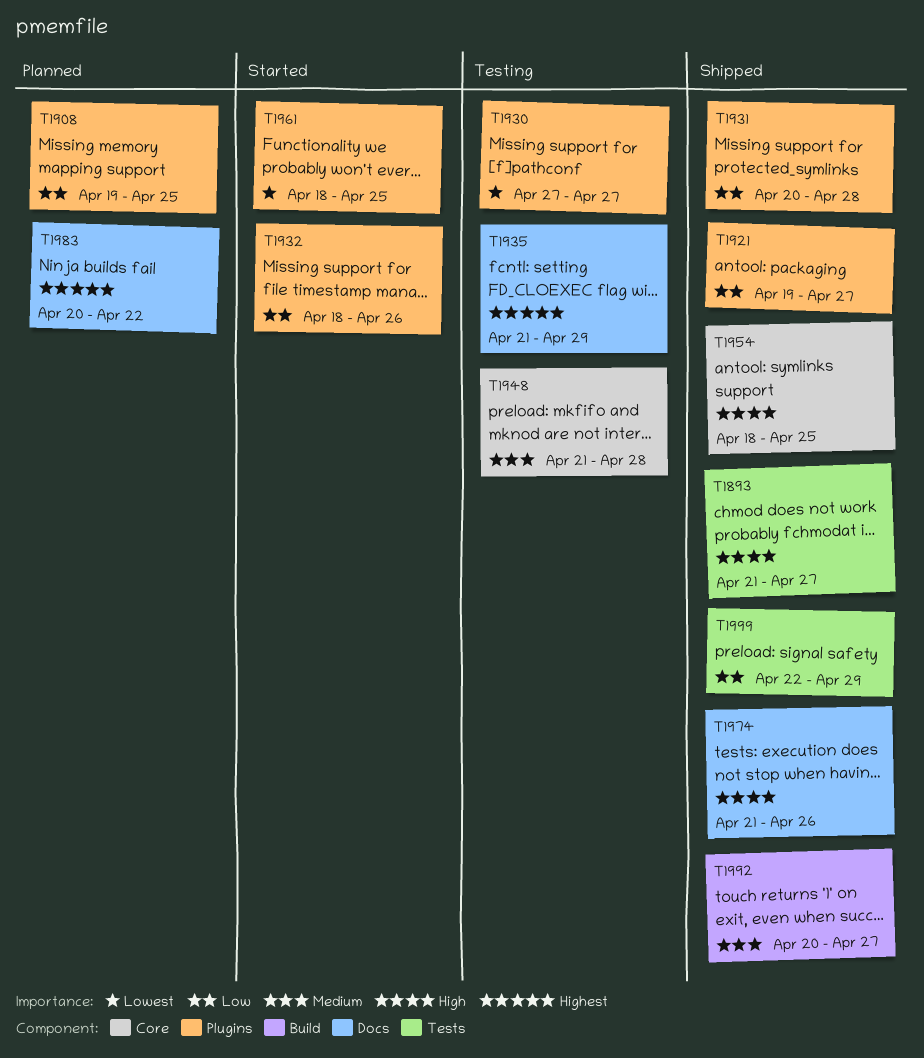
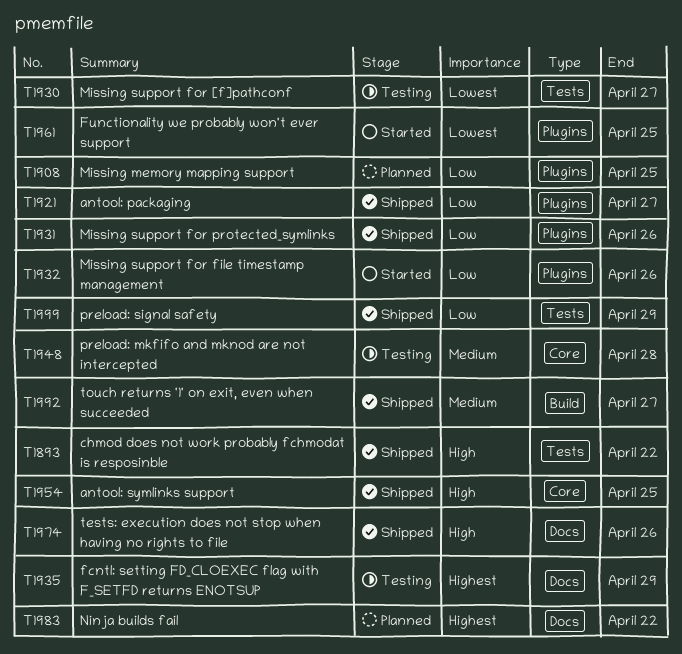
T1893, due: Apr 27 -> Apr 22
T1930, label: Plugins -> Tests
T1931, due: Apr 28 -> Apr 26

